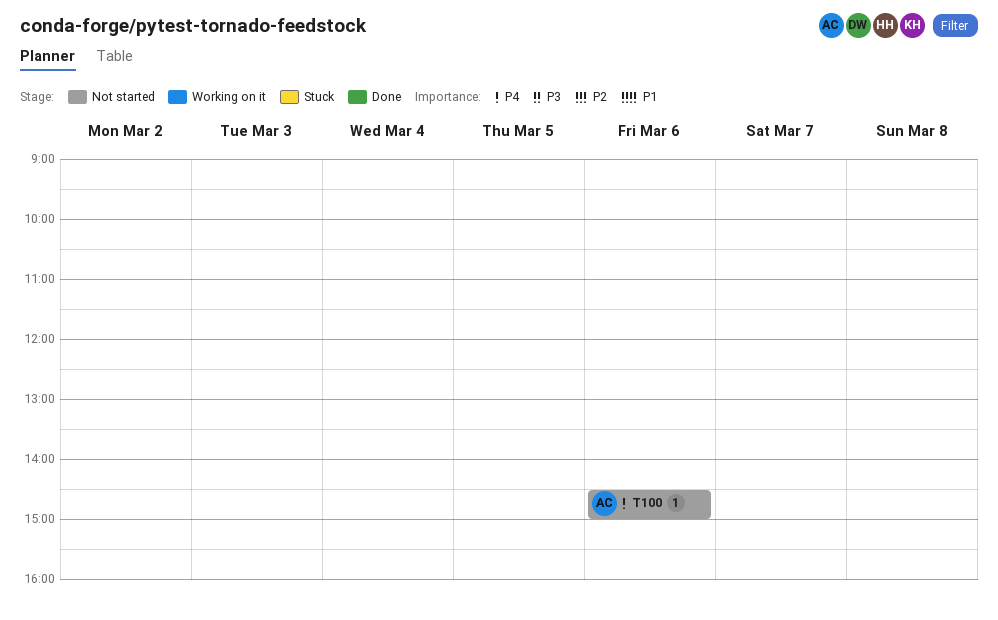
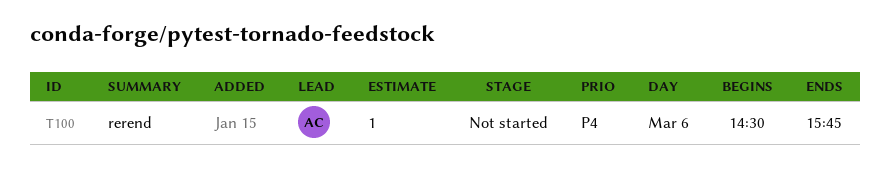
T100, ends: 15:00 -> 15:45

